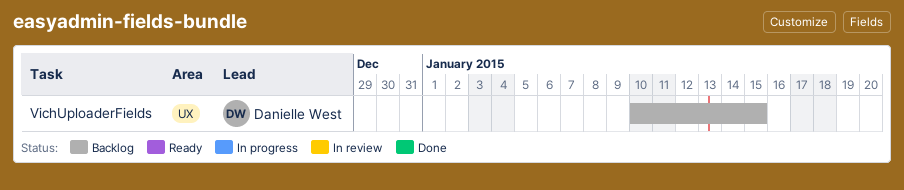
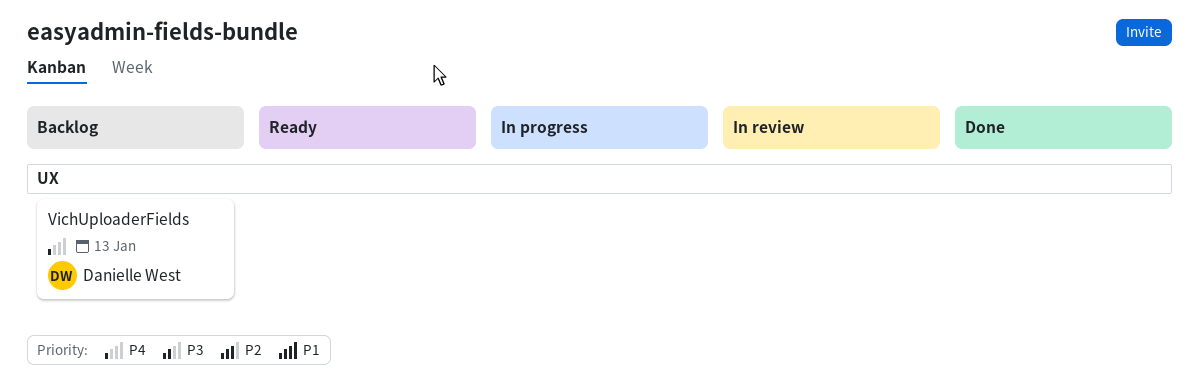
VichUploaderFields, due: Jan 15 -> Jan 13

